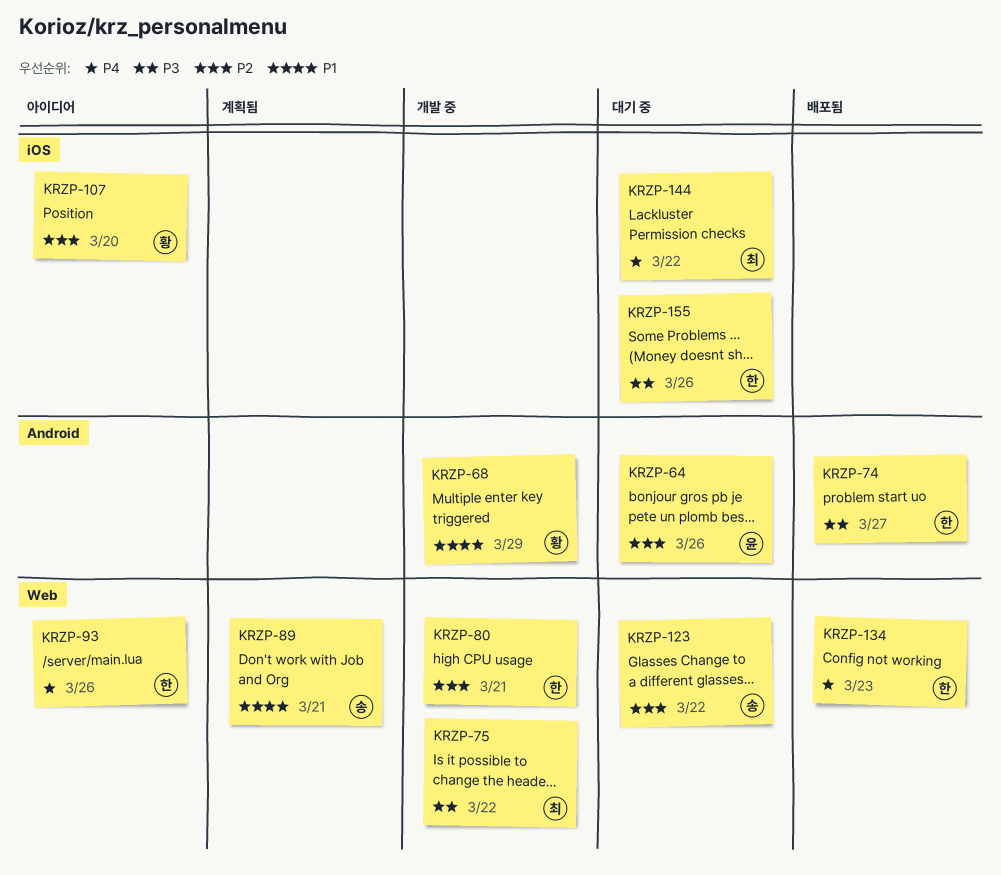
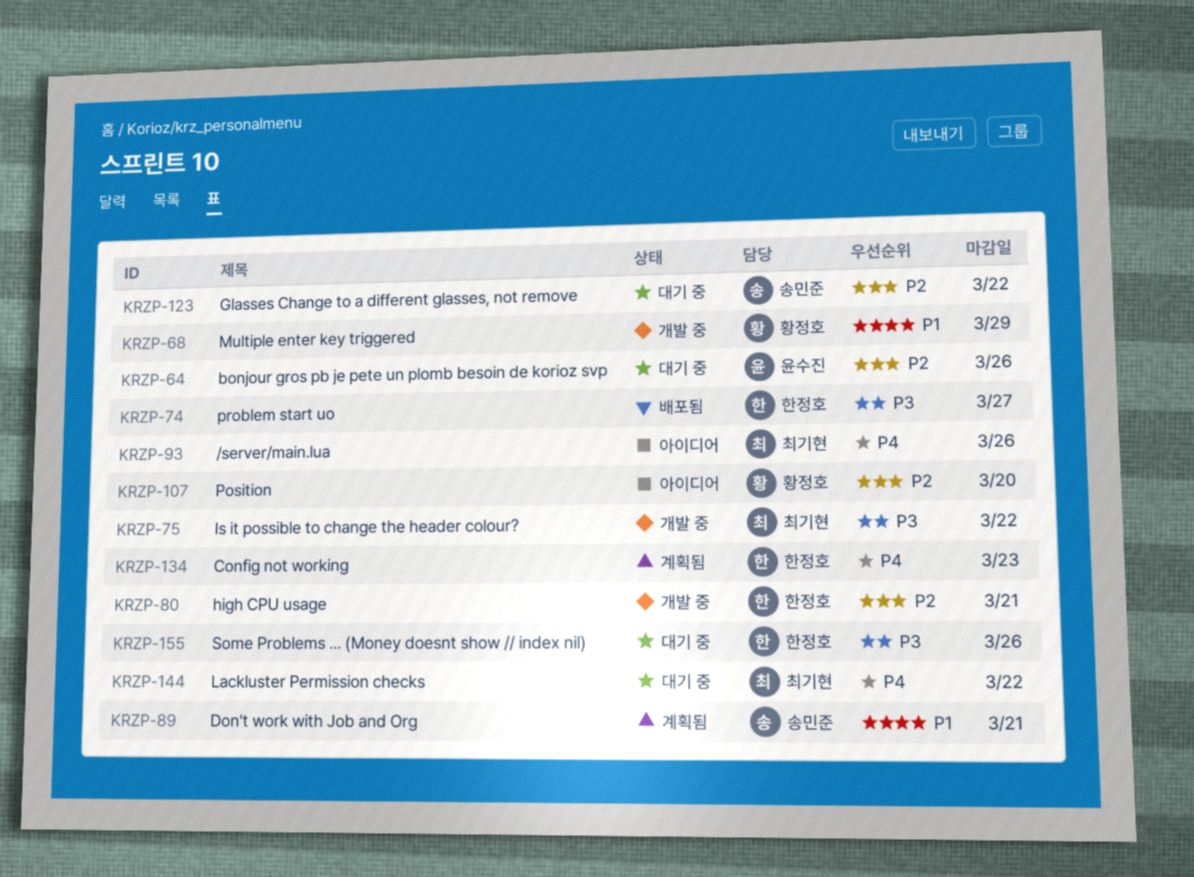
KRZP-93, owner: 한정호 -> 최기현
KRZP-134, status: 배포됨 -> 계획됨

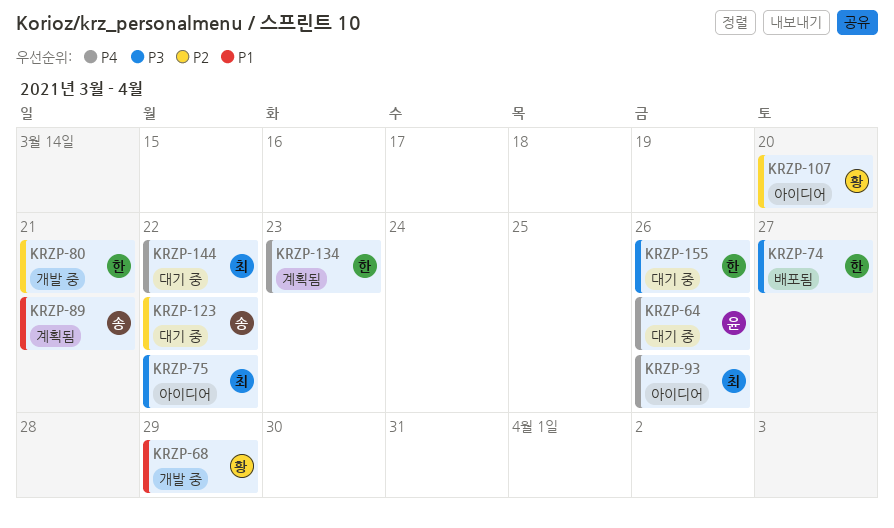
KRZP-64, priority: P2 -> P4
KRZP-75, status: 개발 중 -> 아이디어

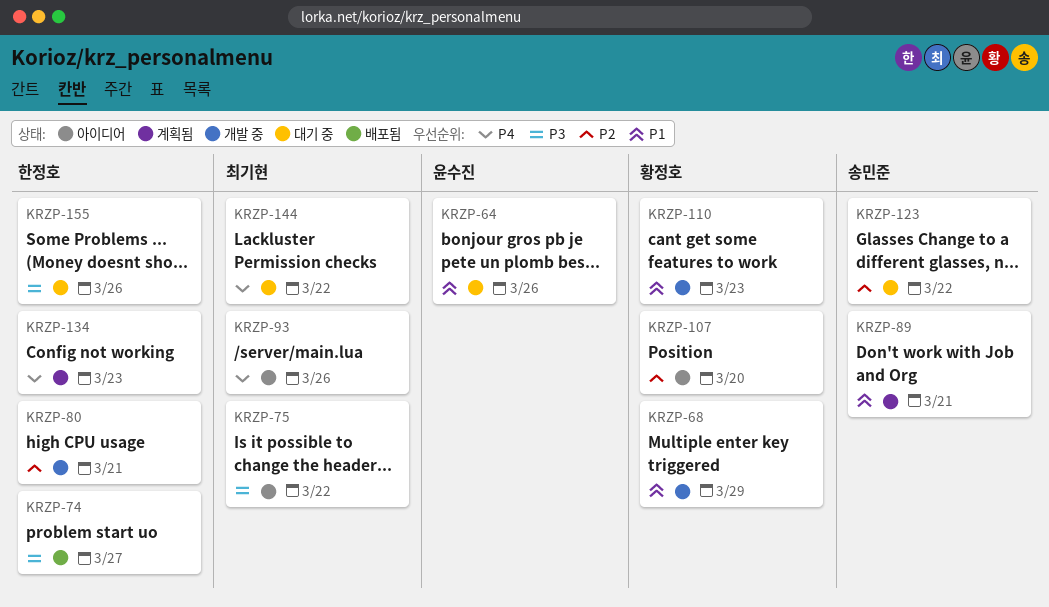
KRZP-64, priority: P4 -> P1
KRZP-110: none -> present

